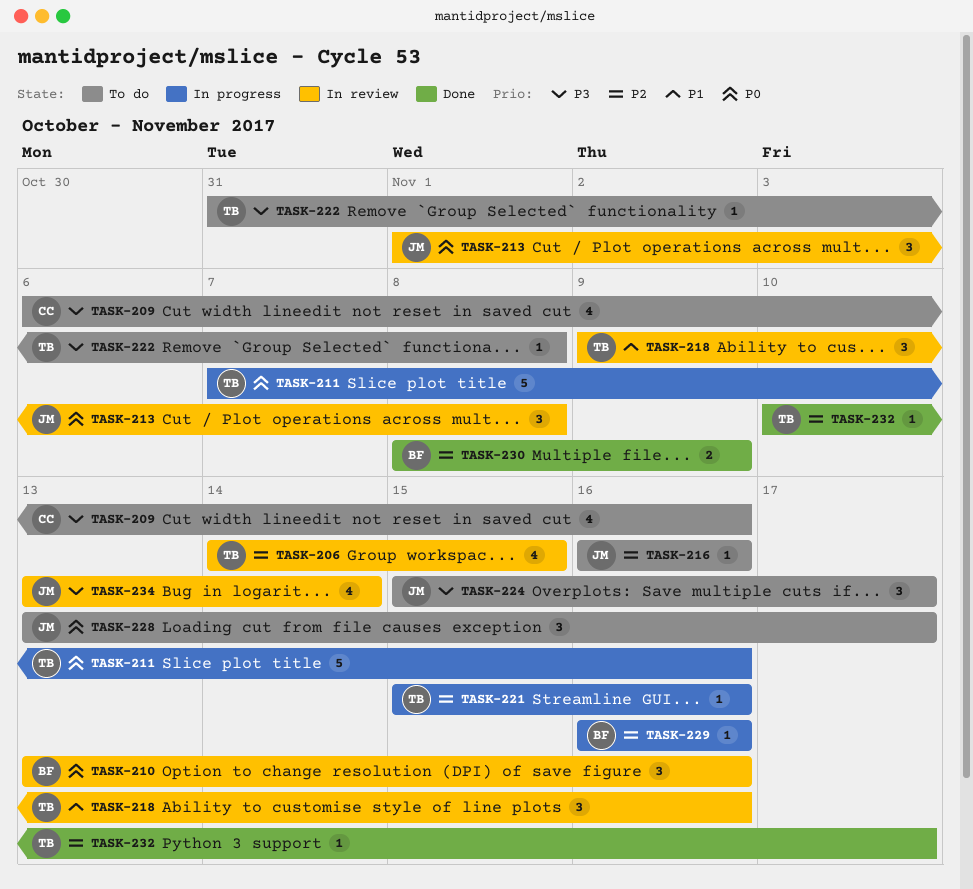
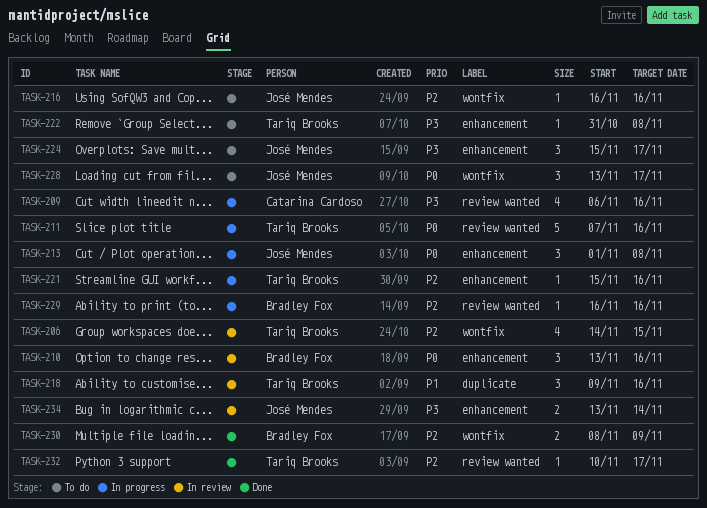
TASK-209, status: To do -> In progress
TASK-213, status: In review -> In progress
TASK-234, estimate: 4 -> 2

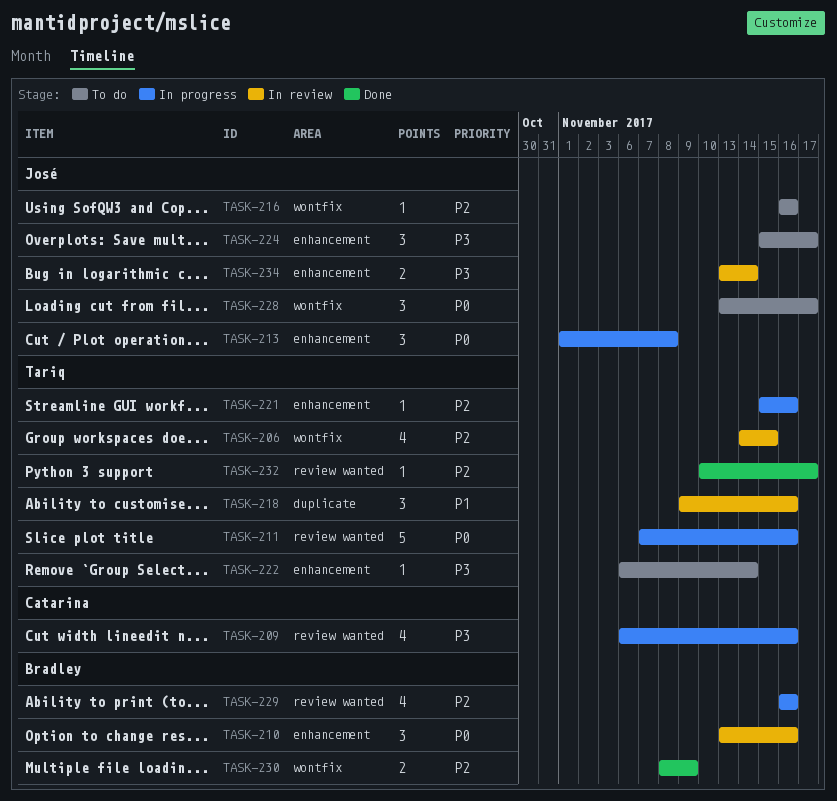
TASK-222, start: Oct 31 -> Nov 6
TASK-222, due: Nov 8 -> Nov 14
TASK-229, estimate: 1 -> 4

